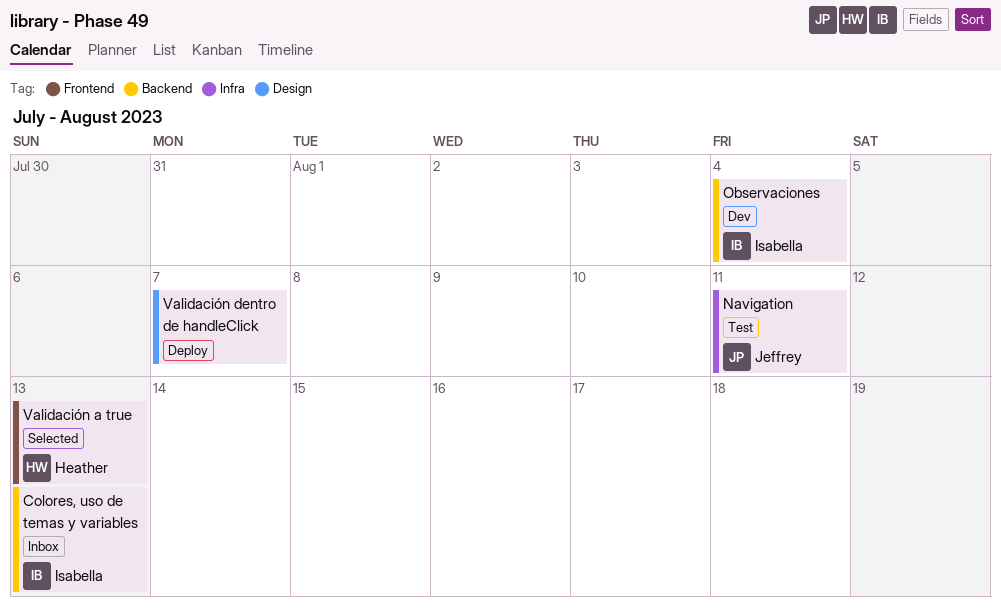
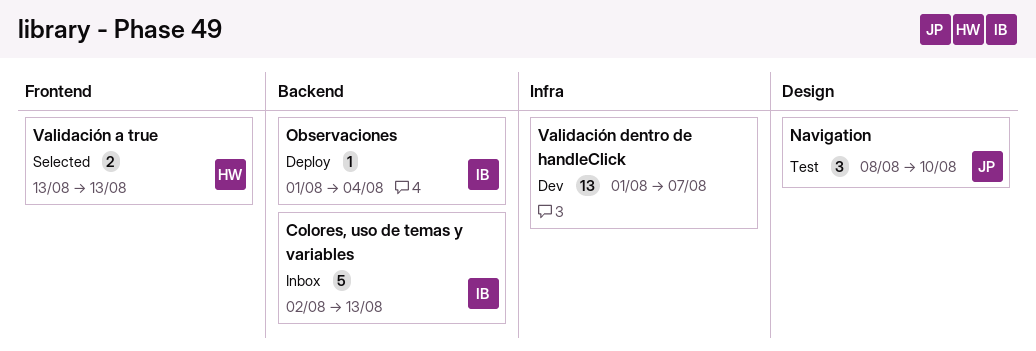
Navigation, label: Infra -> Design
Navigation, due: Aug 11 -> Aug 10
Observaciones, status: Dev -> Deploy
Validación dentro de handleClick, status: Deploy -> Dev
Validación dentro de handleClick, label: Design -> Infra

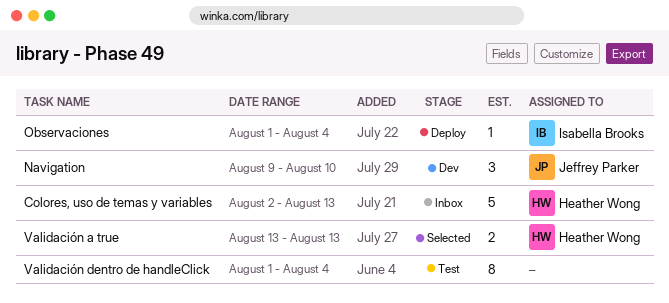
Colores, uso de temas y variables, owner: Isabella Brooks -> Heather Wong
Navigation, status: Test -> Dev
Navigation, start: Aug 8 -> Aug 9
Validación dentro de handleClick, status: Dev -> Test
Validación dentro de handleClick, estimate: 13 -> 8
Validación dentro de handleClick, due: Aug 7 -> Aug 4

